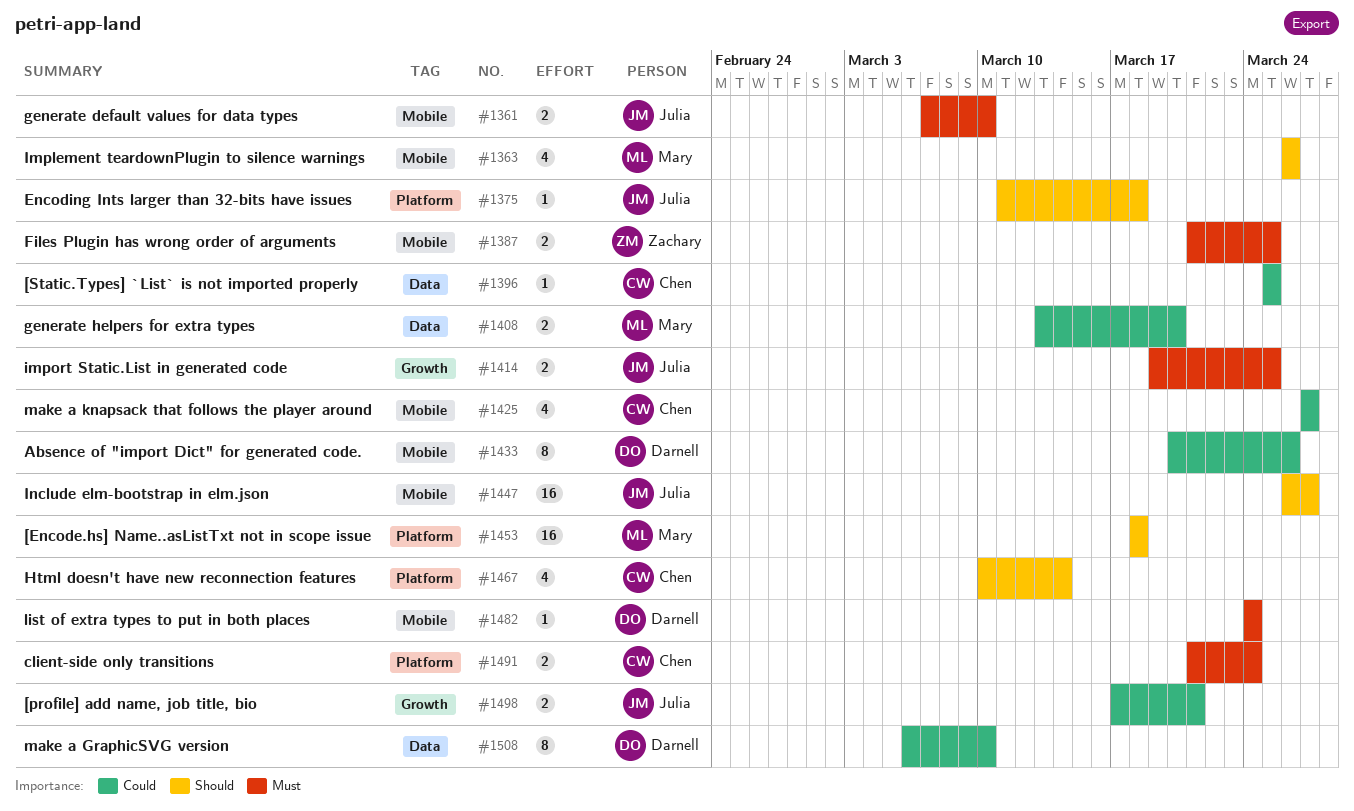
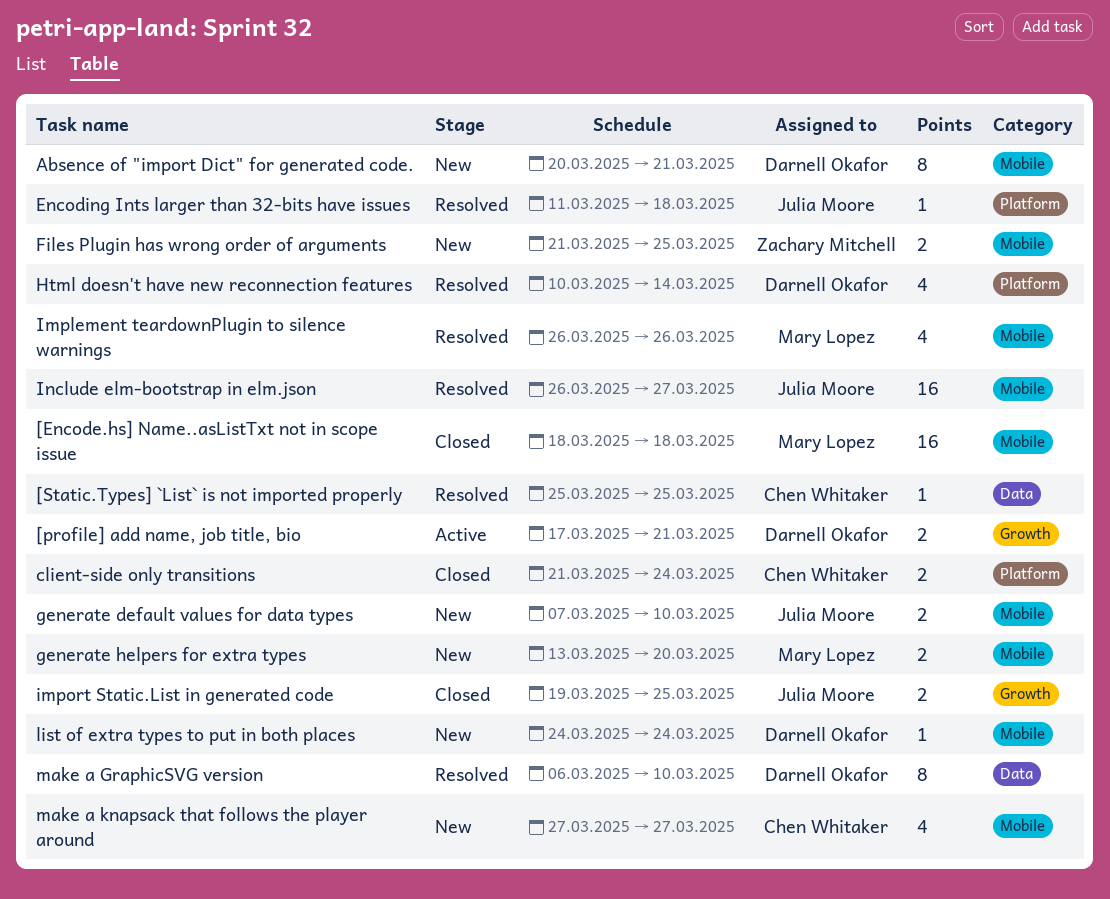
[Encode.hs] Name..asListTxt not in scope issue, label: Platform -> Mobile
[profile] add name, job title, bio, owner: Julia Moore -> Darnell Okafor
Absence of "import Dict" for generated code., due: Mar 26 -> Mar 21
generate helpers for extra types, label: Data -> Mobile
Html doesn't have new reconnection features, owner: Chen Whitaker -> Darnell Okafor

